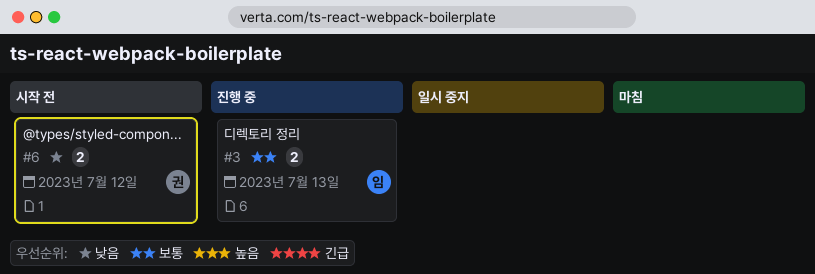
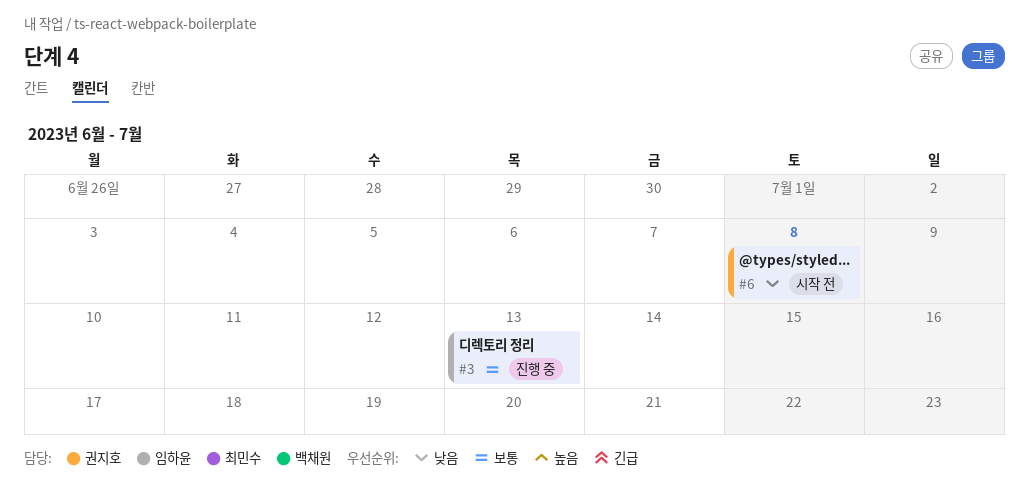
#6, due: Jul 12 -> Jul 8

